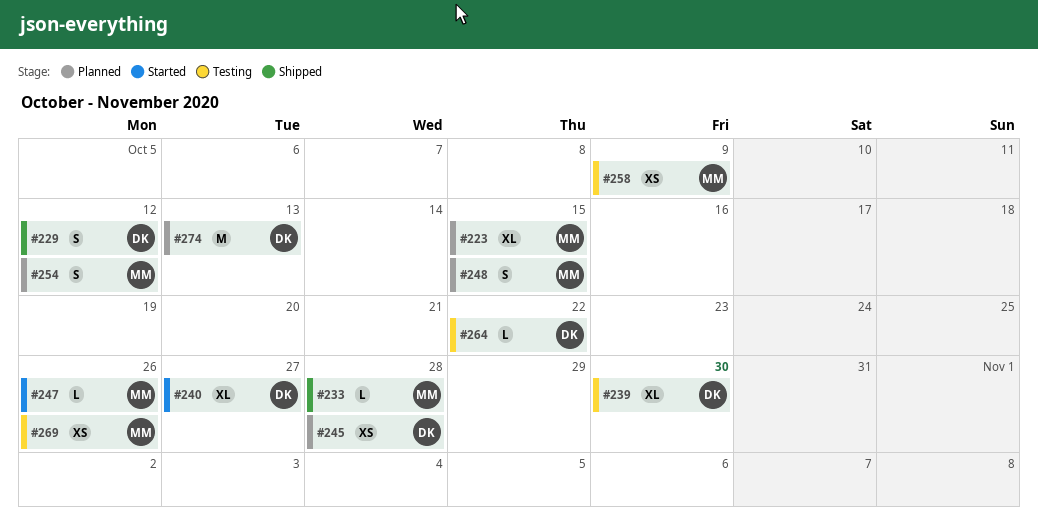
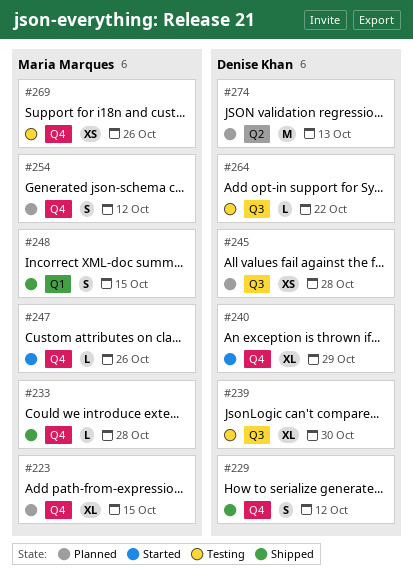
#240, due: Oct 27 -> Oct 29
#248, status: Planned -> Shipped
#258: present -> none

